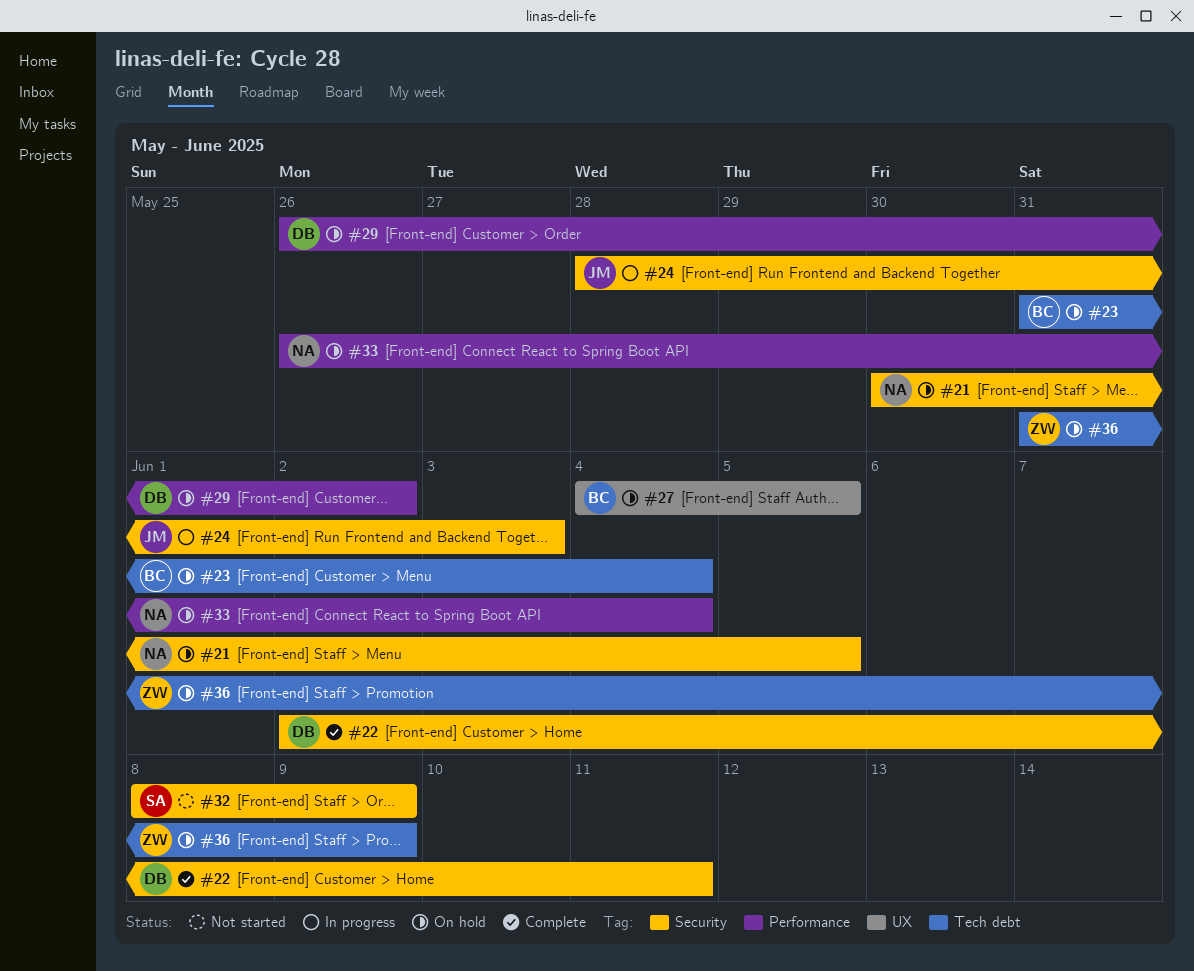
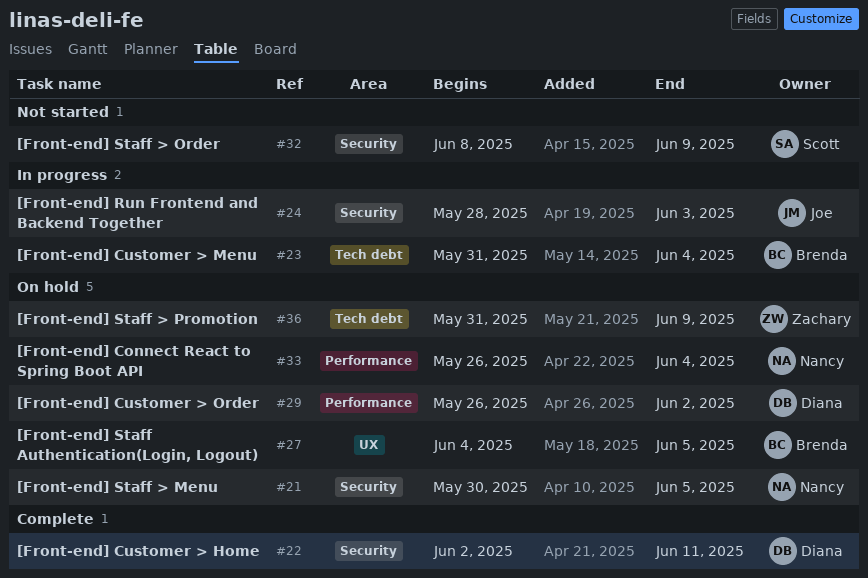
#23, status: On hold -> In progress

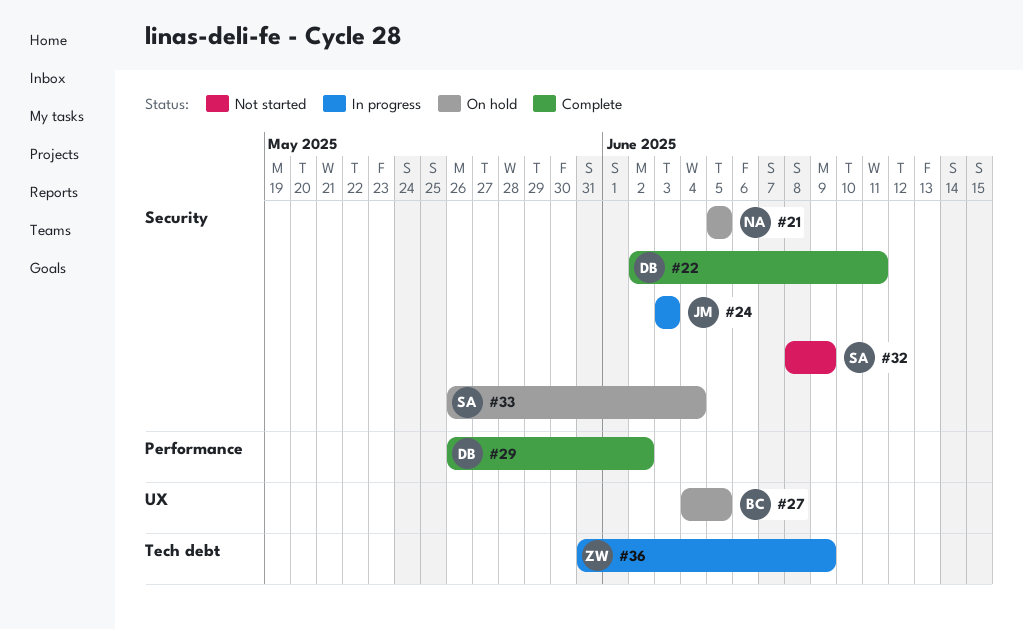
#21, start: May 30 -> Jun 5
#23: present -> none
#24, start: May 28 -> Jun 3
#29, status: On hold -> Complete
#33, owner: Nancy -> Scott
#33, label: Performance -> Security
#36, status: On hold -> In progress

